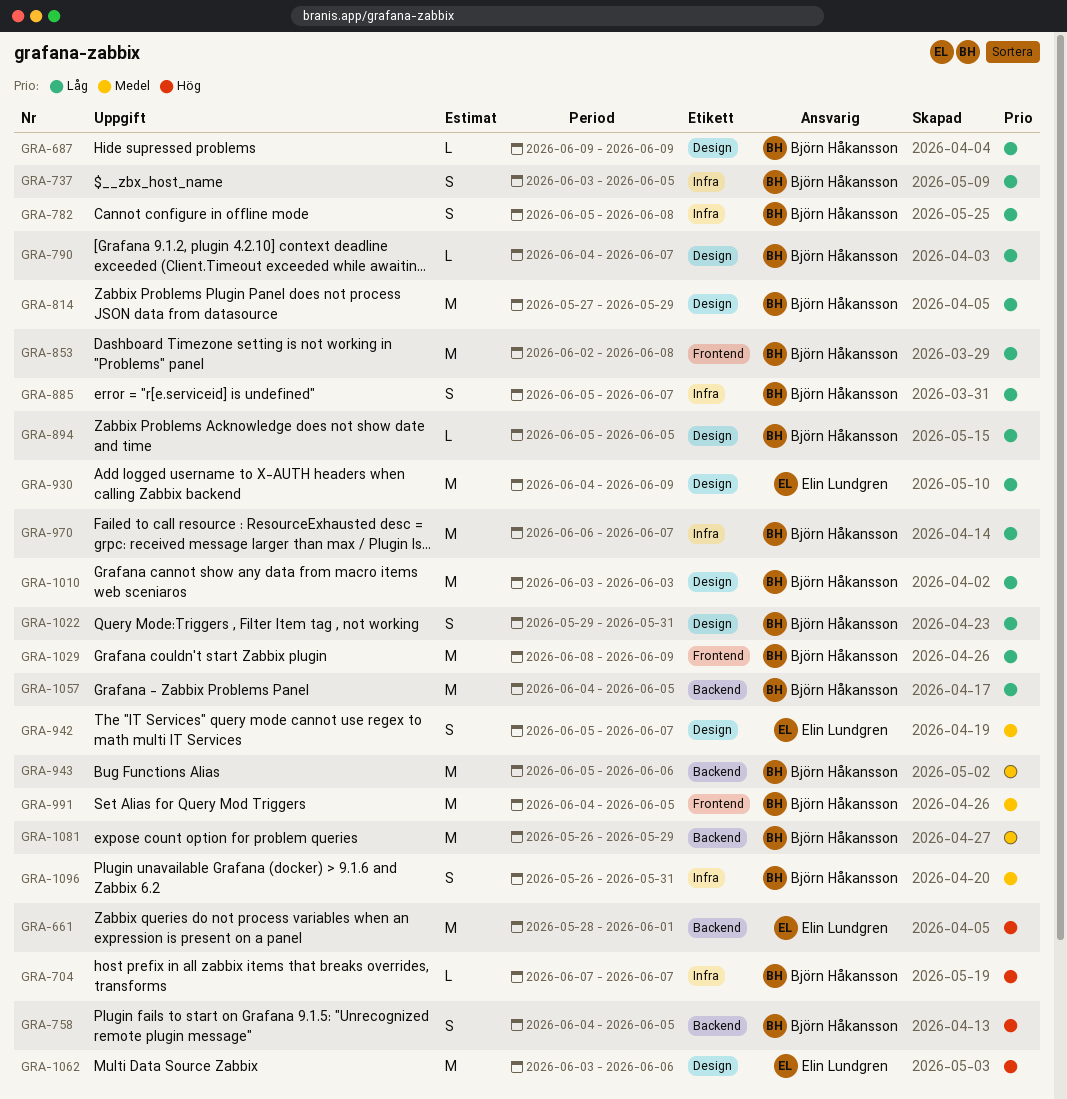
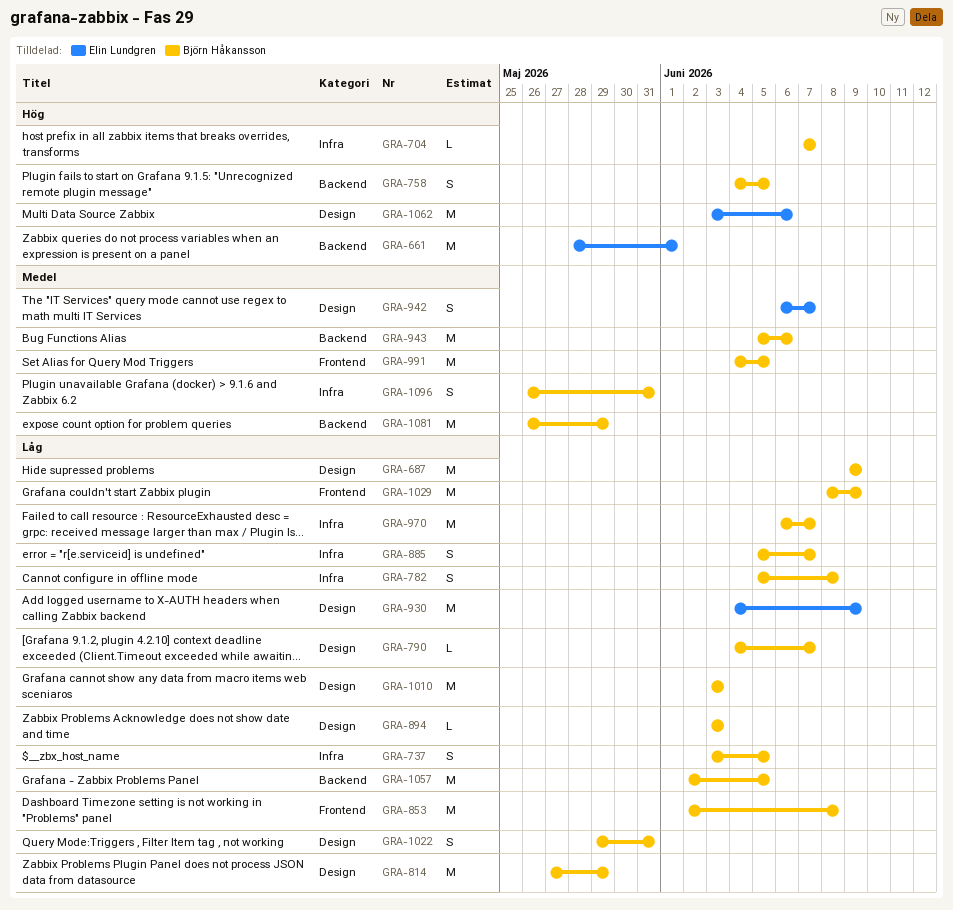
GRA-687, estimate: L -> M
GRA-894, start: Jun 5 -> Jun 3
GRA-894, due: Jun 5 -> Jun 3
GRA-942, start: Jun 5 -> Jun 6
GRA-1057, start: Jun 4 -> Jun 2

